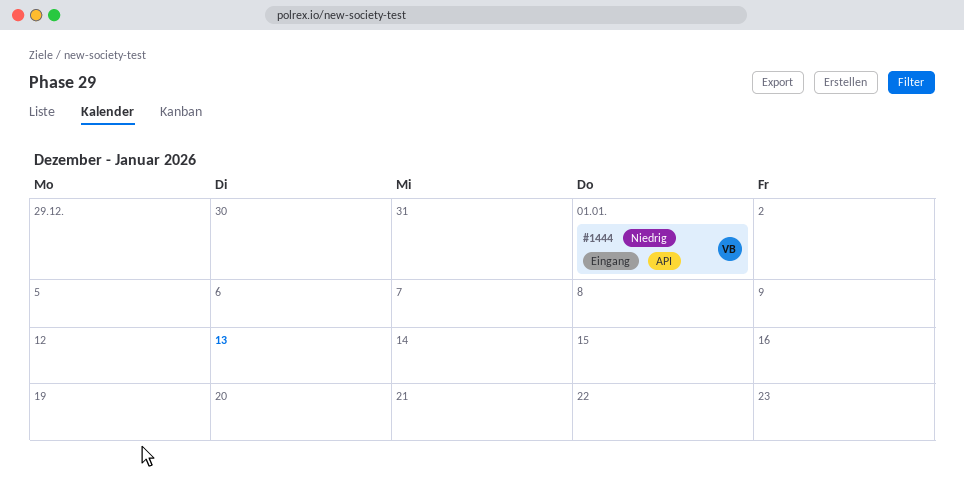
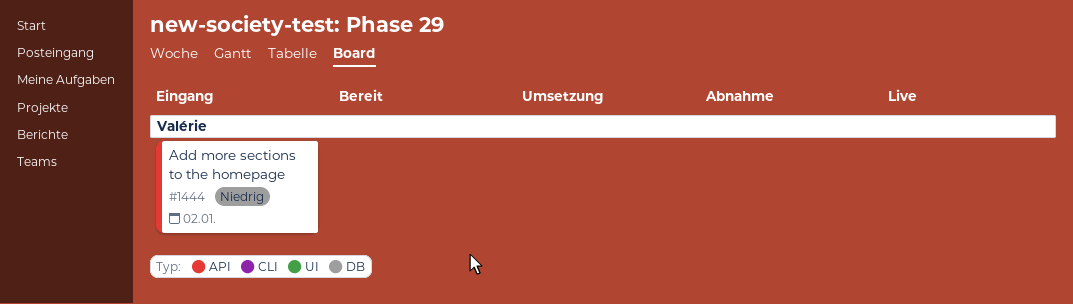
#1444, due: Jan 1 -> Jan 2

